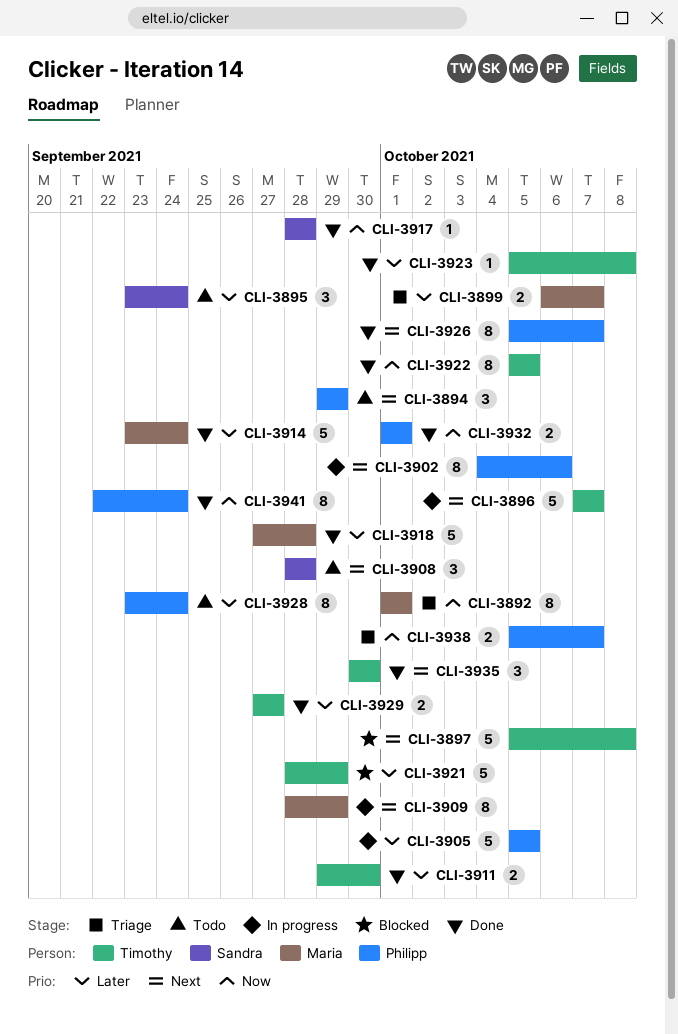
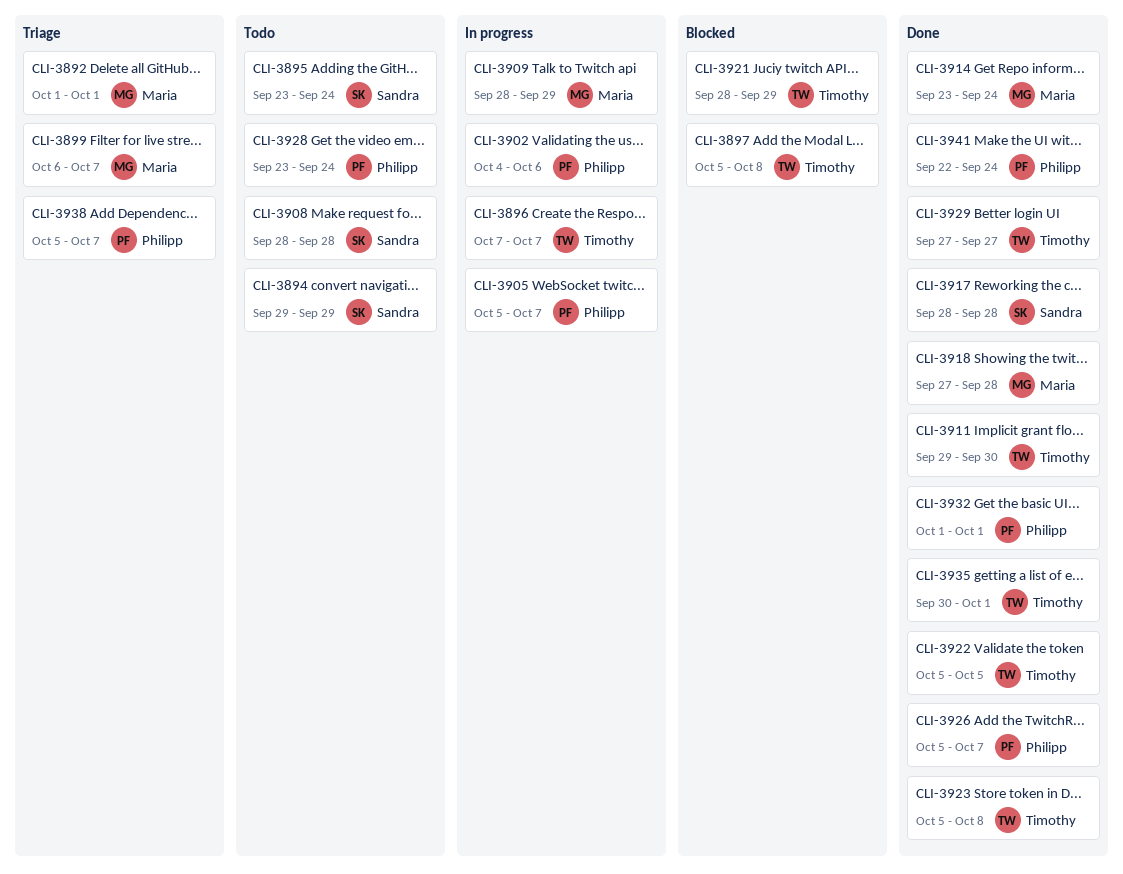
CLI-3894, owner: Philipp -> Sandra
CLI-3905, due: Oct 5 -> Oct 7
CLI-3935, due: Sep 30 -> Oct 1

